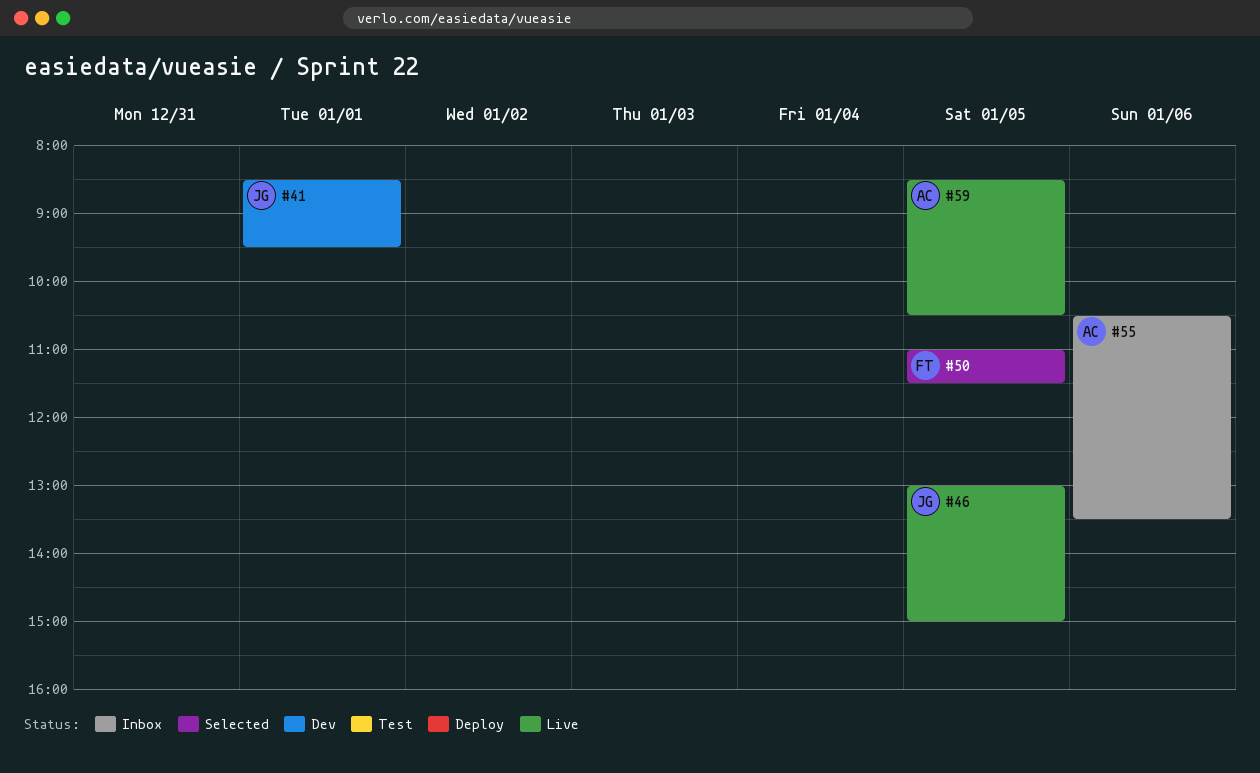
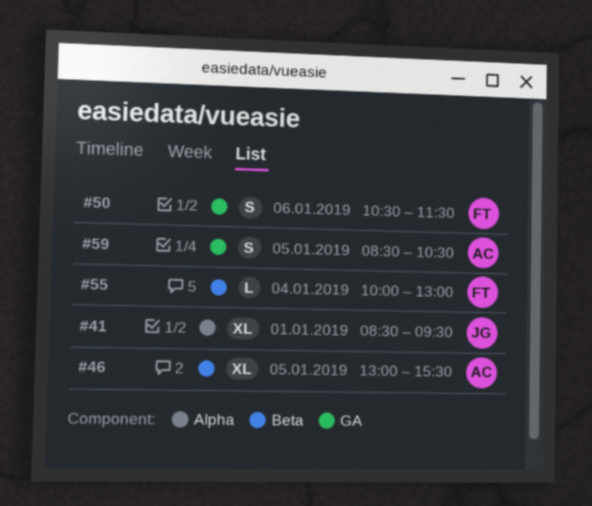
#46, owner: JG -> AC
#46, ends: 15:00 -> 15:30
#50, day: Jan 5 -> Jan 6
#50, begins: 11:00 -> 10:30
#55, owner: AC -> FT
#55, day: Jan 6 -> Jan 4
#55, begins: 10:30 -> 10:00
#55, ends: 13:30 -> 13:00

